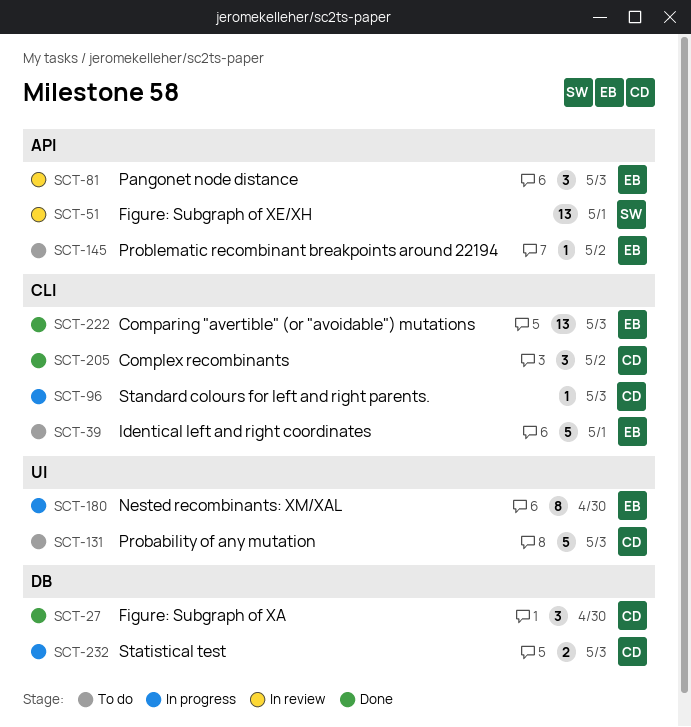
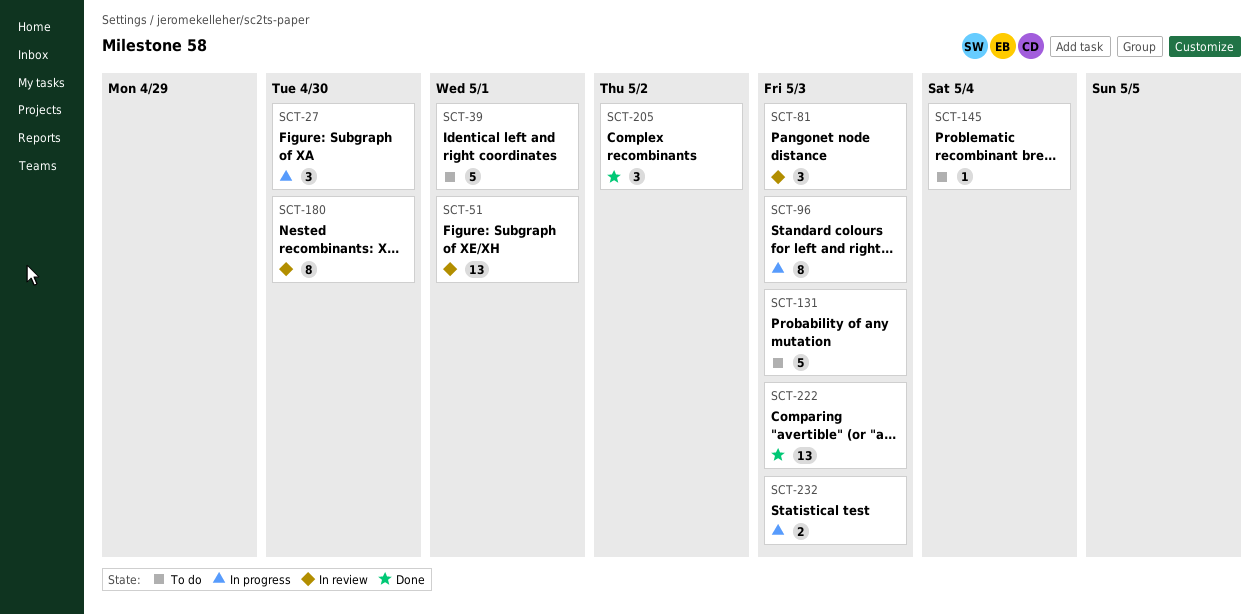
SCT-27, status: Done -> In progress
SCT-96, estimate: 1 -> 8
SCT-145, due: May 2 -> May 4
SCT-180, status: In progress -> In review

